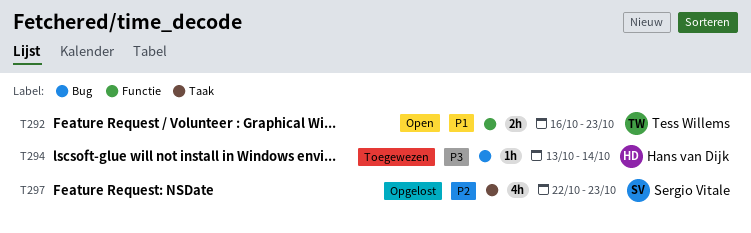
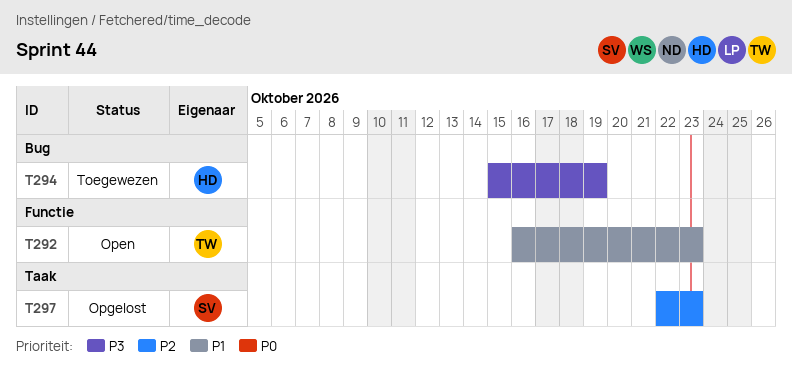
T294, start: Oct 13 -> Oct 15
T294, due: Oct 14 -> Oct 19

